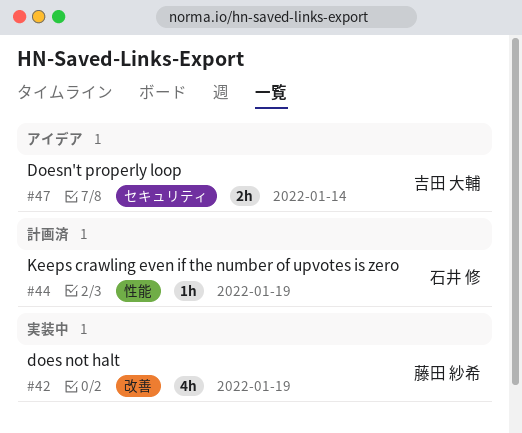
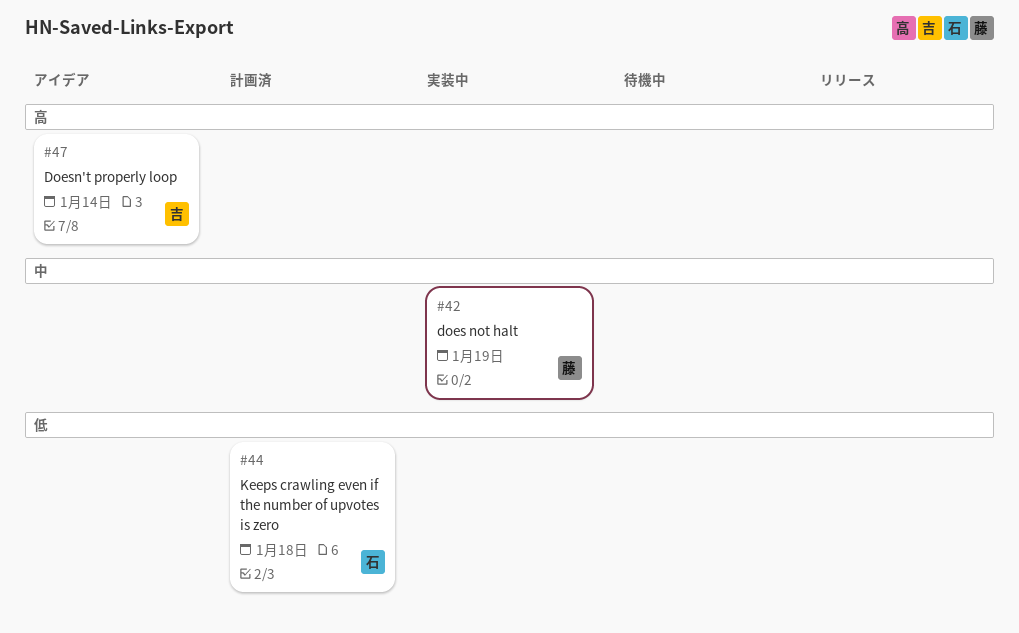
#44, due: Jan 19 -> Jan 18

